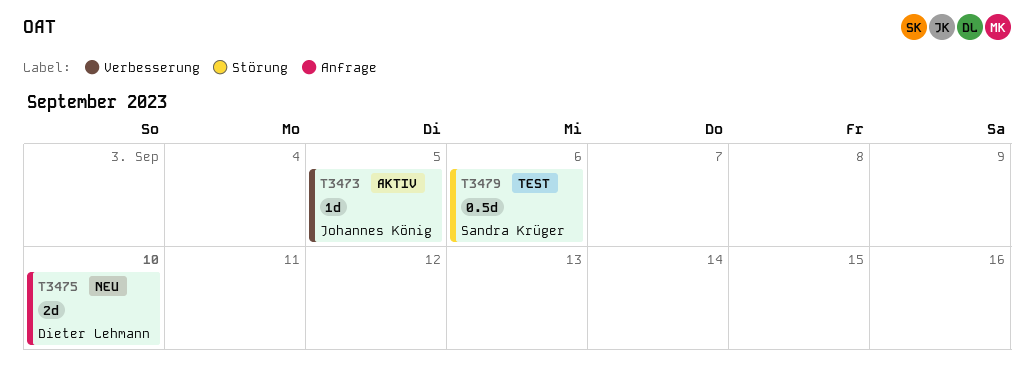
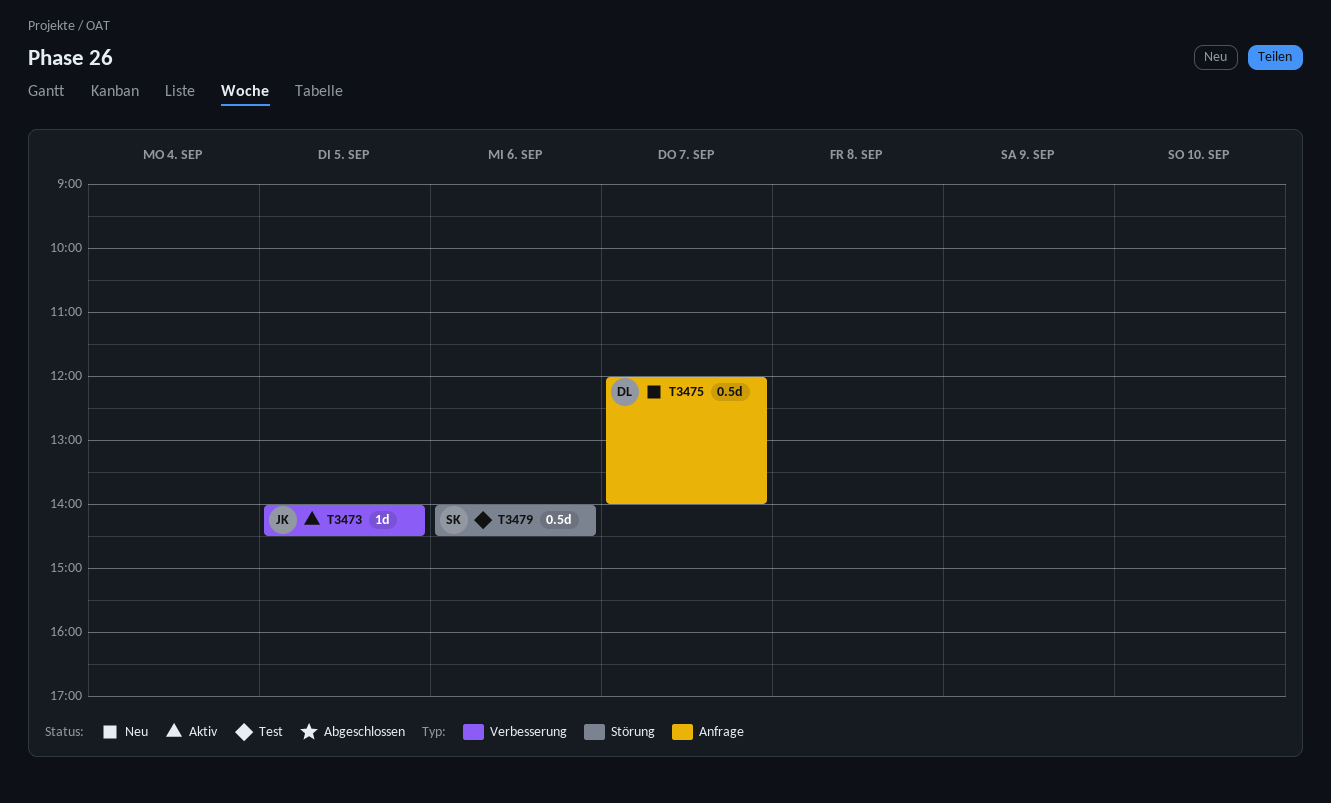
T3475, estimate: 2d -> 0.5d
T3475, day: Sep 10 -> Sep 7

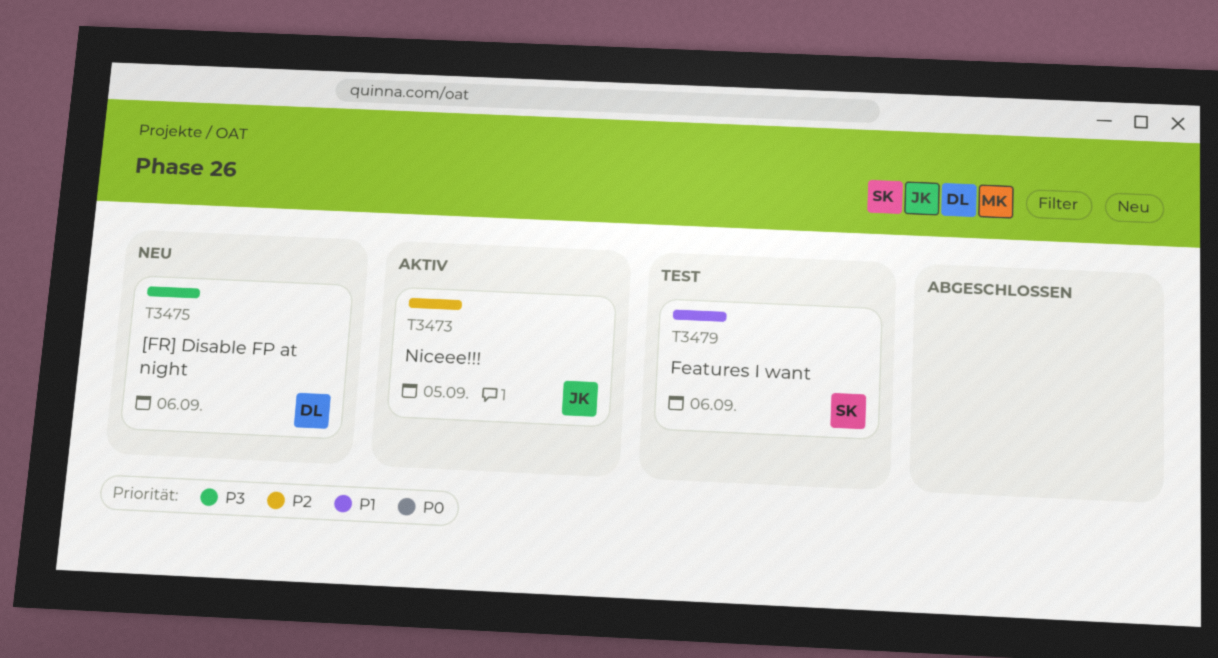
T3475, day: Sep 7 -> Sep 6

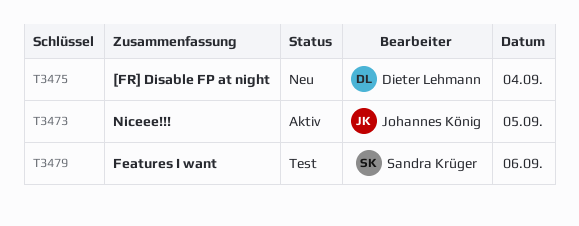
T3475, day: Sep 6 -> Sep 4

